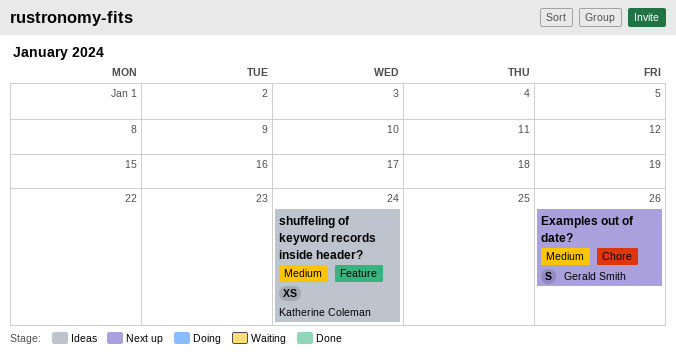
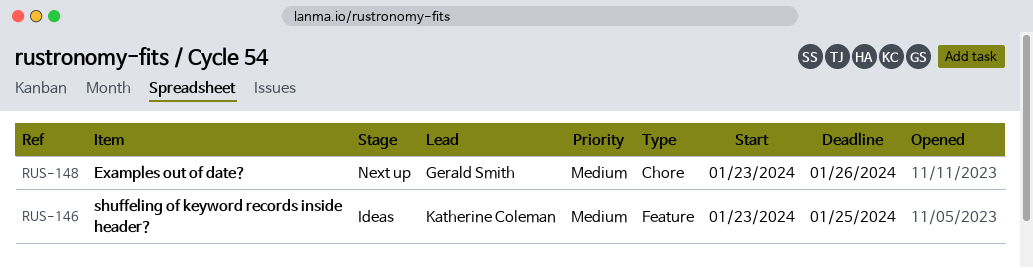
shuffeling of keyword records inside header?, due: Jan 24 -> Jan 25

